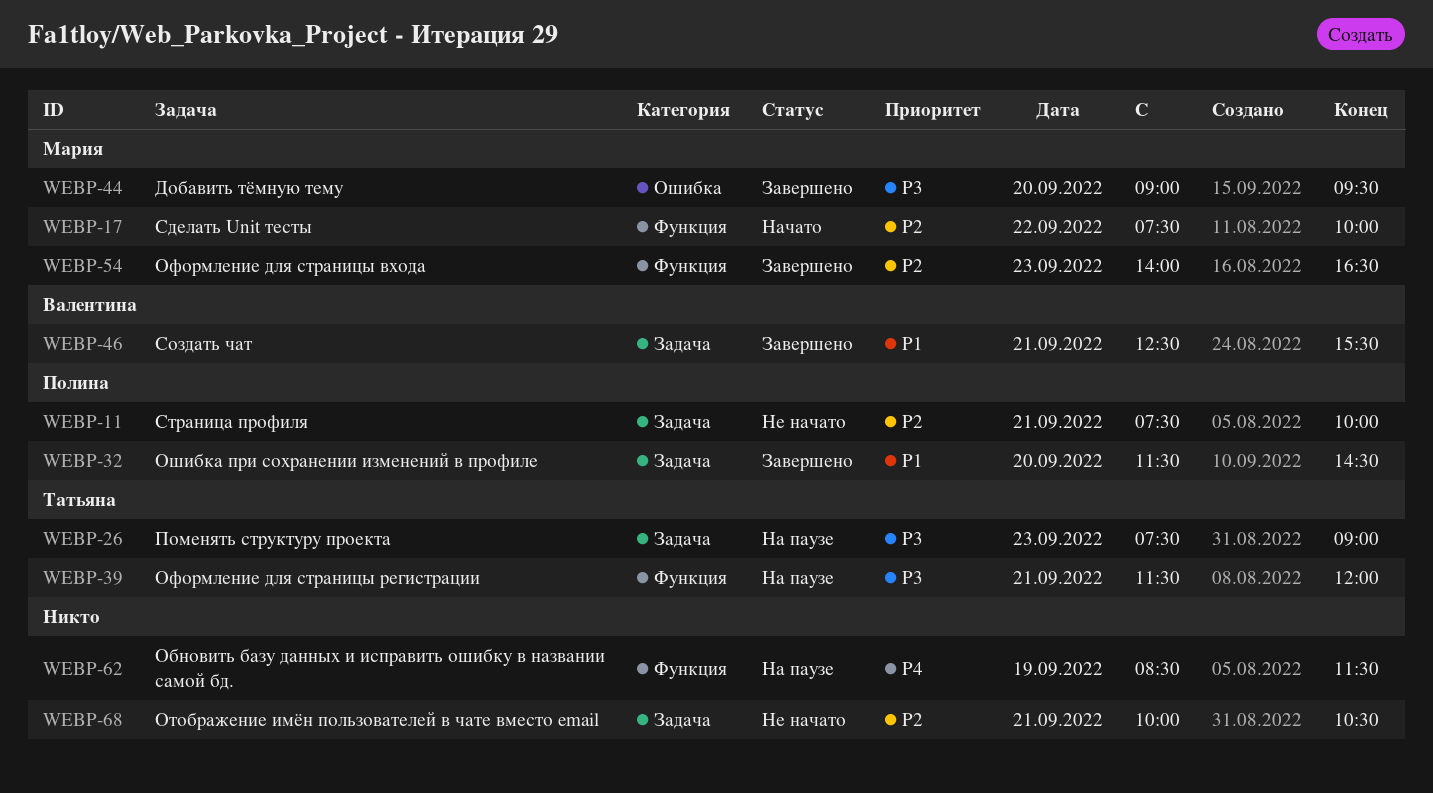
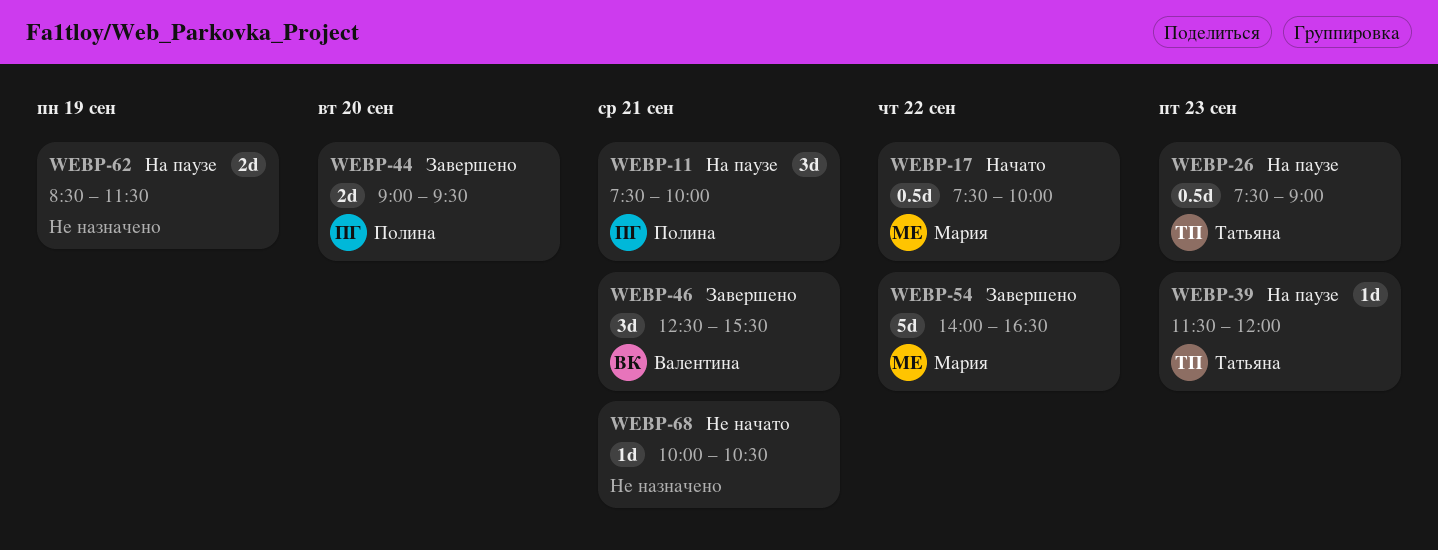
WEBP-11, status: Не начато -> На паузе
WEBP-32: present -> none
WEBP-39, day: Sep 21 -> Sep 23
WEBP-44, owner: Мария -> Полина
WEBP-54, day: Sep 23 -> Sep 22

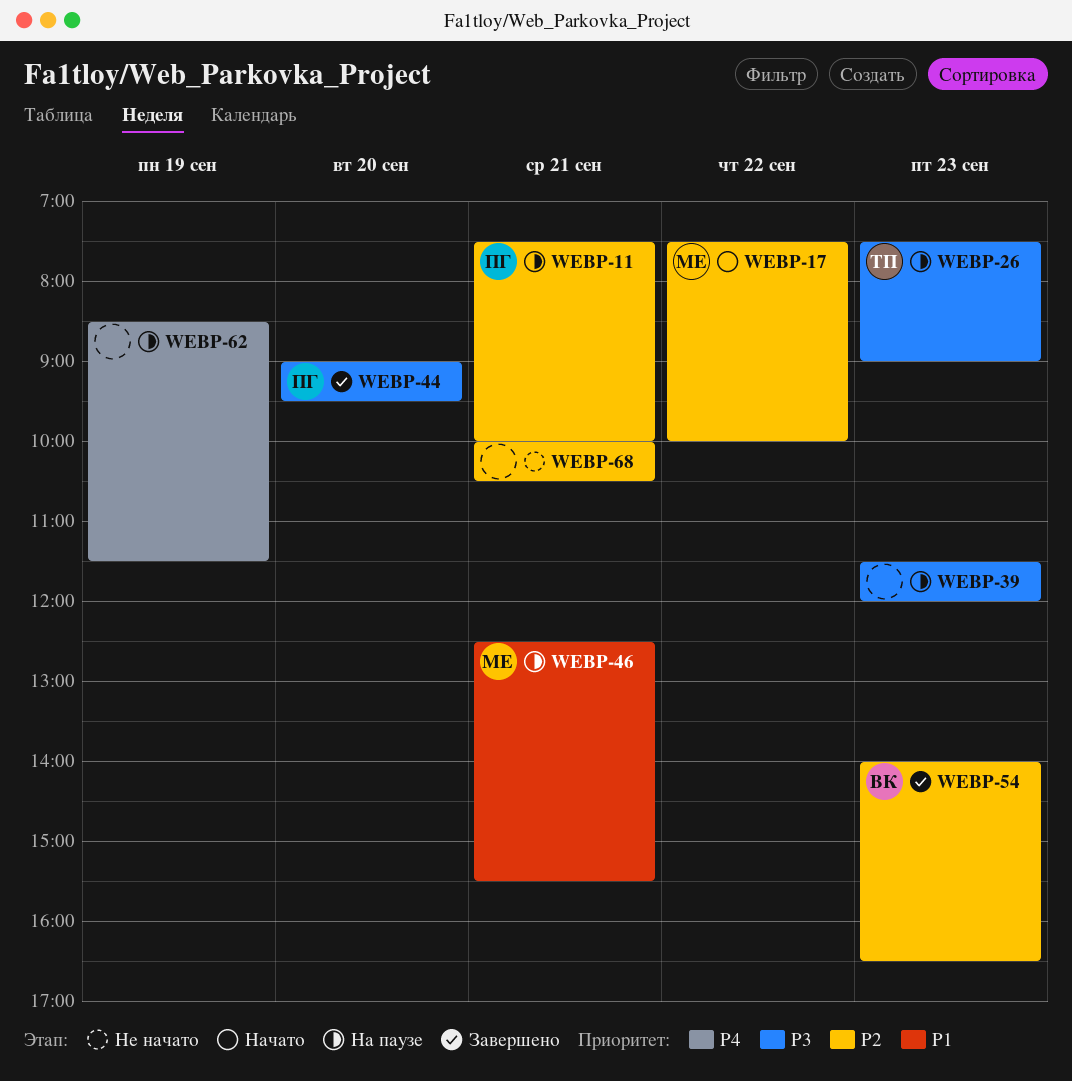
WEBP-39, owner: Татьяна -> none
WEBP-46, status: Завершено -> На паузе
WEBP-46, owner: Валентина -> Мария
WEBP-54, owner: Мария -> Валентина
WEBP-54, day: Sep 22 -> Sep 23

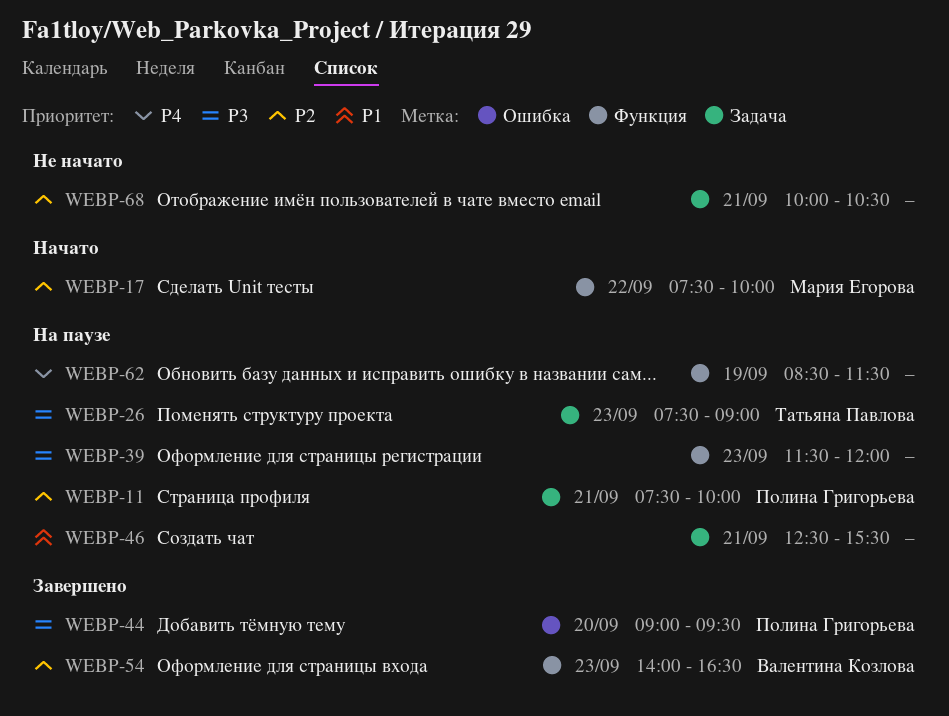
WEBP-46, owner: Мария Егорова -> none

